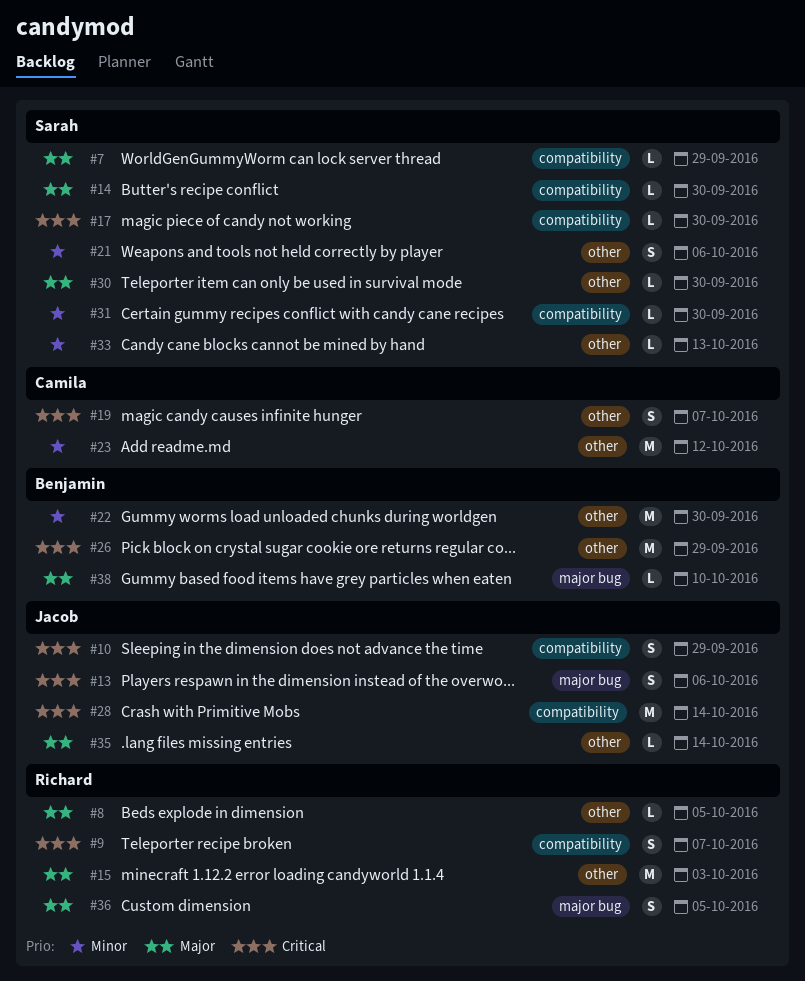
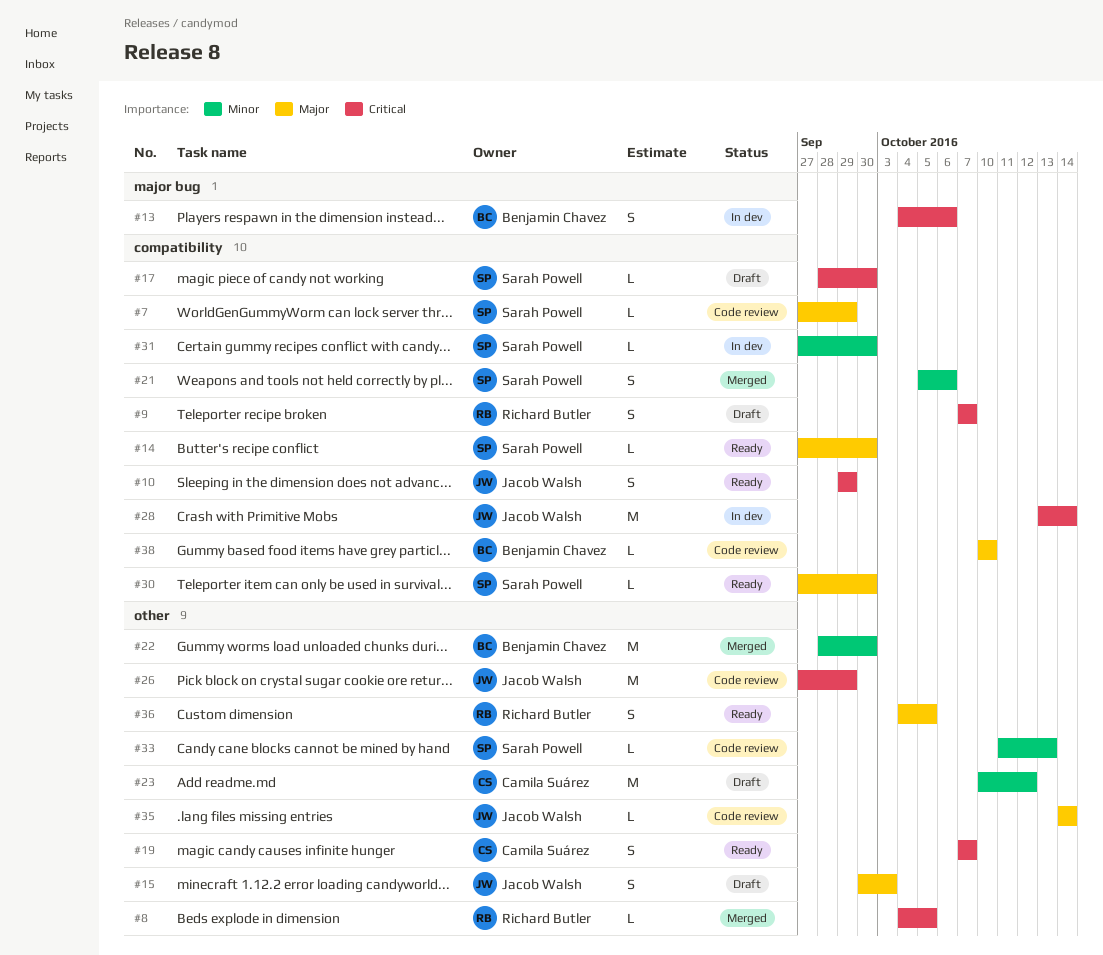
#8, priority: Major -> Critical
#13, owner: Jacob Walsh -> Benjamin Chavez
#15, owner: Richard Butler -> Jacob Walsh
#15, estimate: M -> S
#21, label: other -> compatibility
#26, owner: Benjamin Chavez -> Jacob Walsh
#30, label: other -> compatibility
#36, label: major bug -> other
#38, label: major bug -> compatibility

